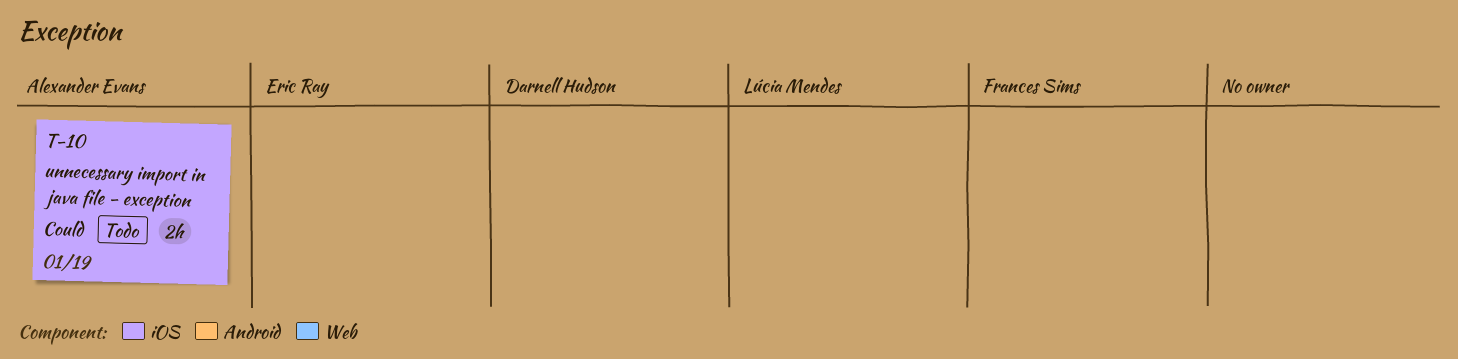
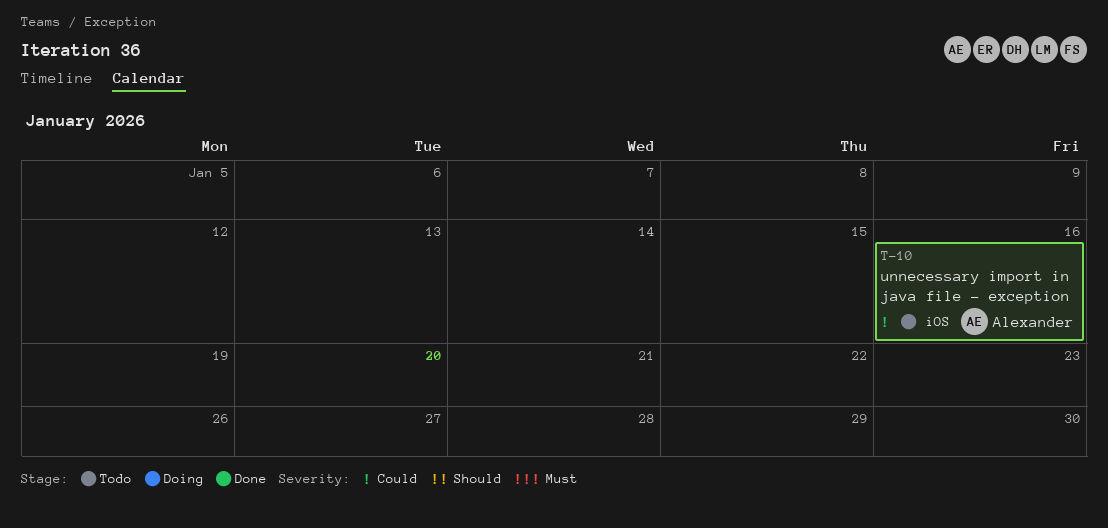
T-10, due: Jan 19 -> Jan 16

